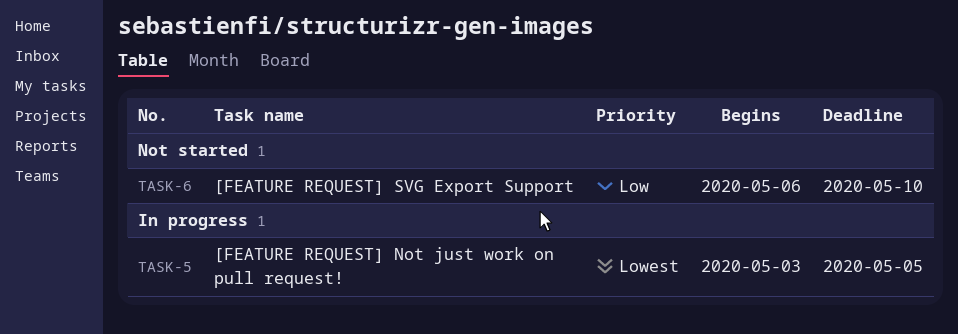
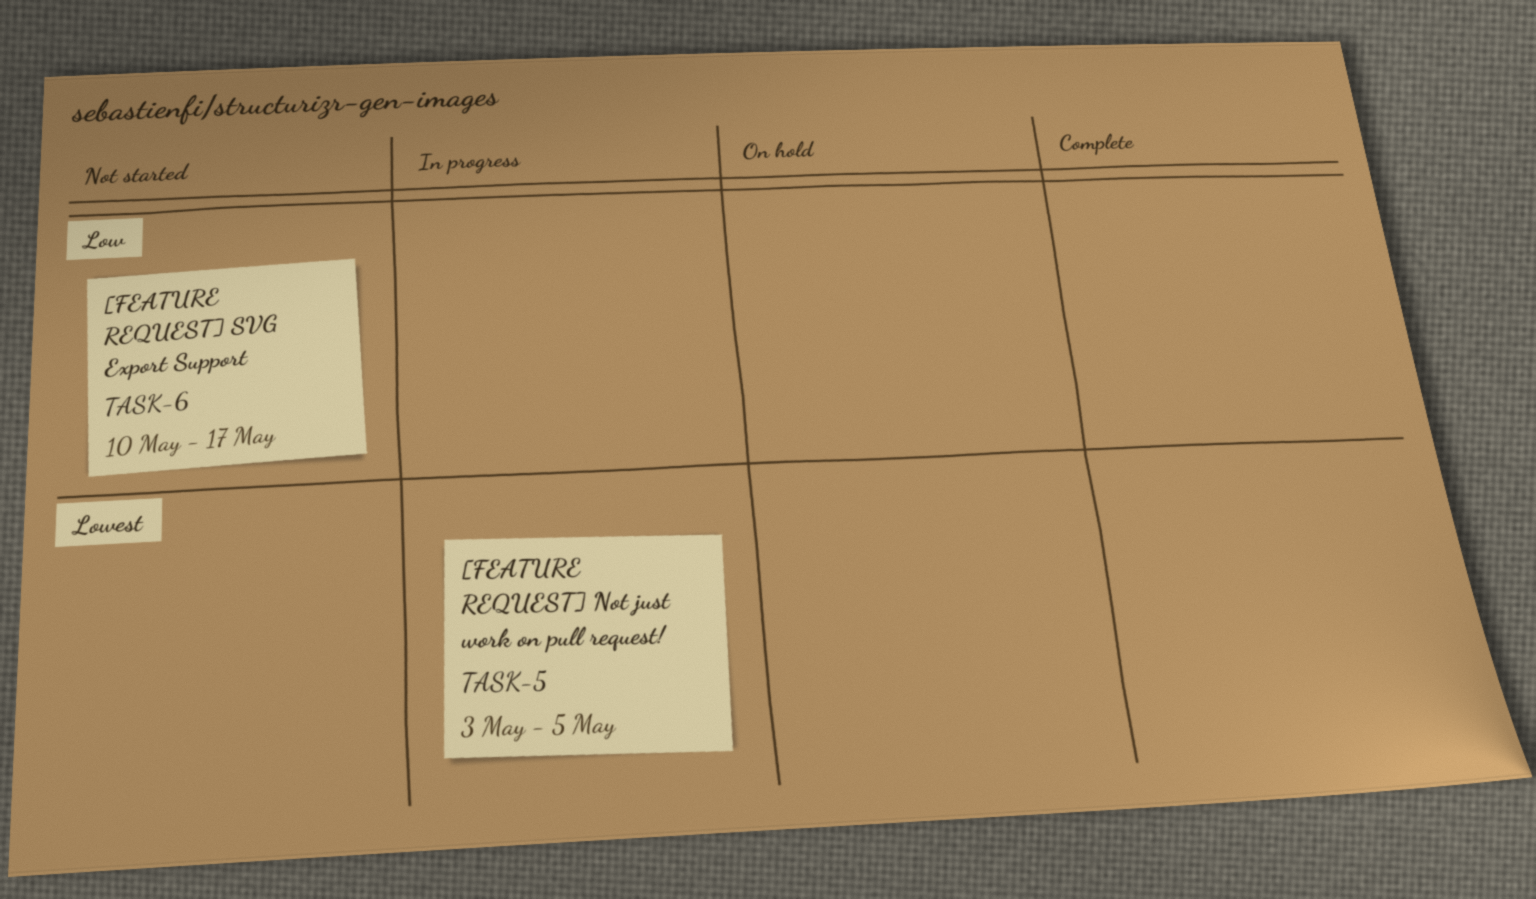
TASK-6, start: May 6 -> May 10
TASK-6, due: May 10 -> May 17

